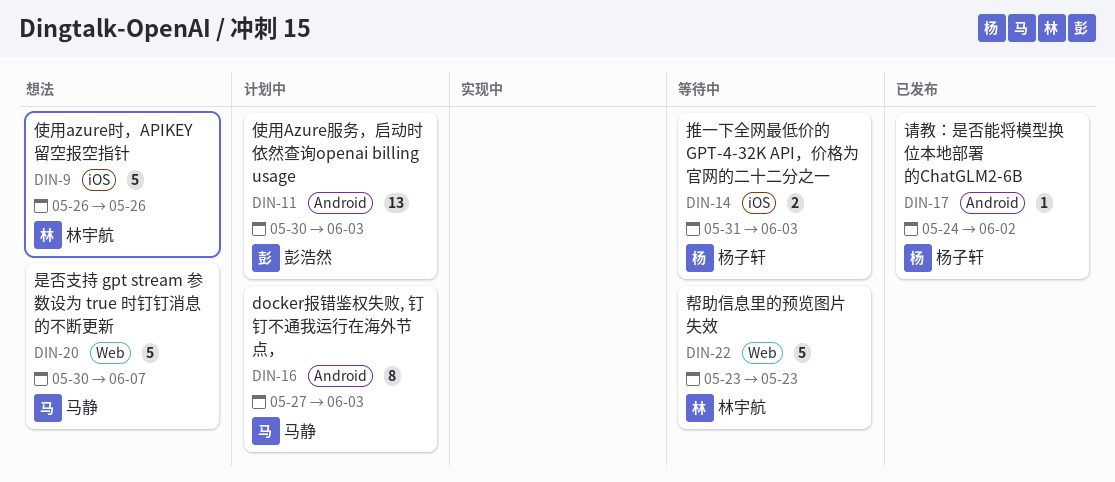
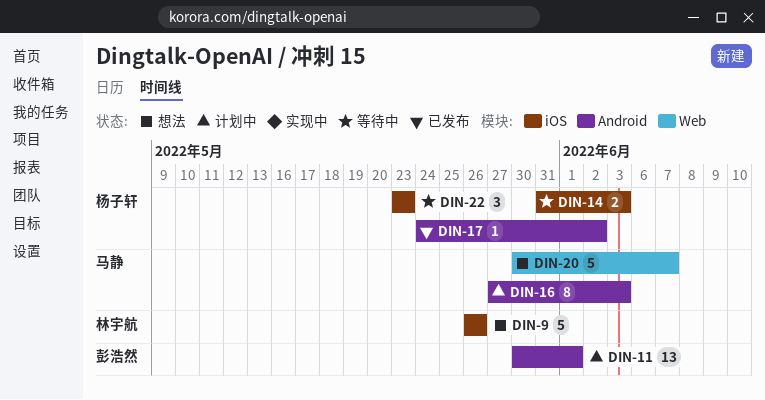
DIN-11, due: Jun 3 -> Jun 1
DIN-22, owner: 林宇航 -> 杨子轩
DIN-22, label: Web -> iOS
DIN-22, estimate: 5 -> 3

